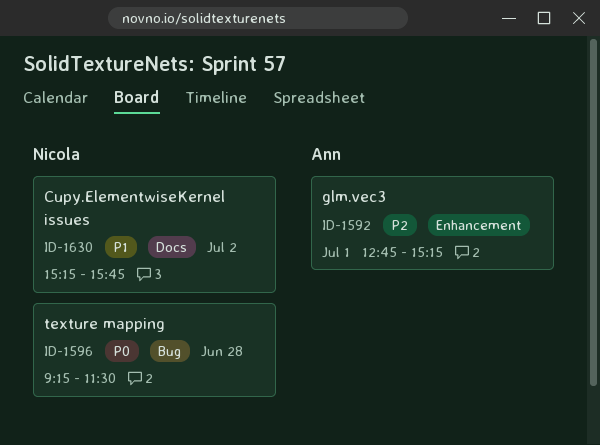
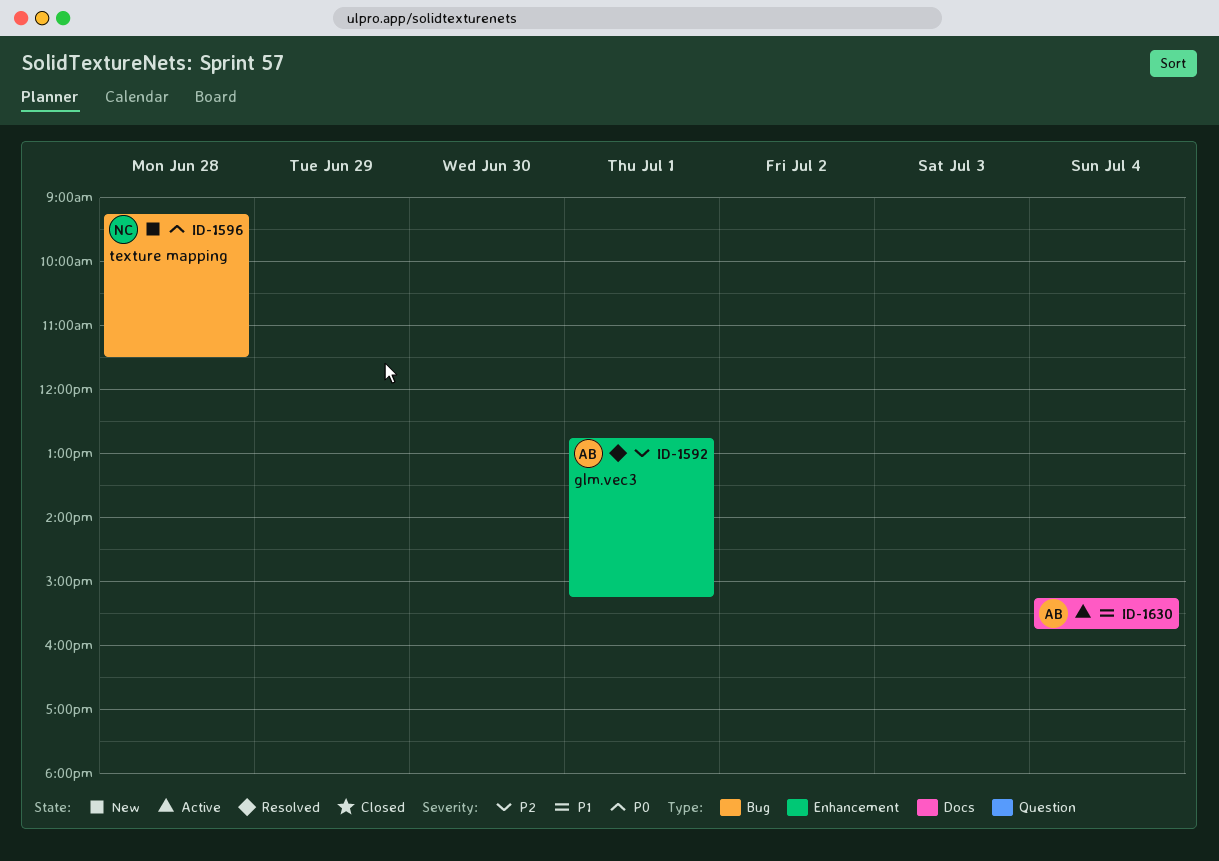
ID-1630, owner: Nicola -> Ann
ID-1630, day: Jul 2 -> Jul 4

